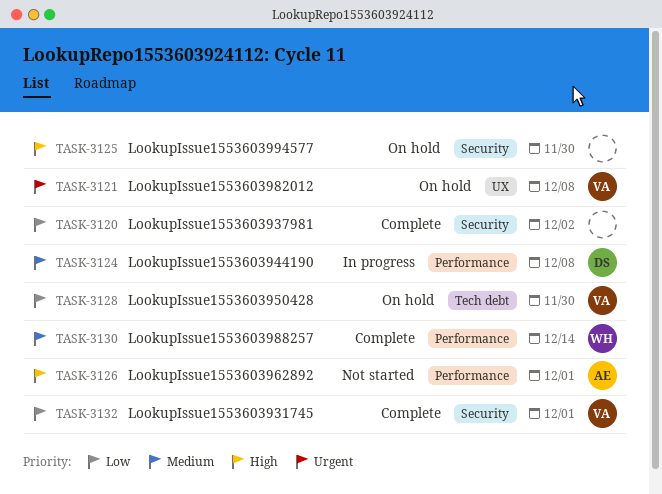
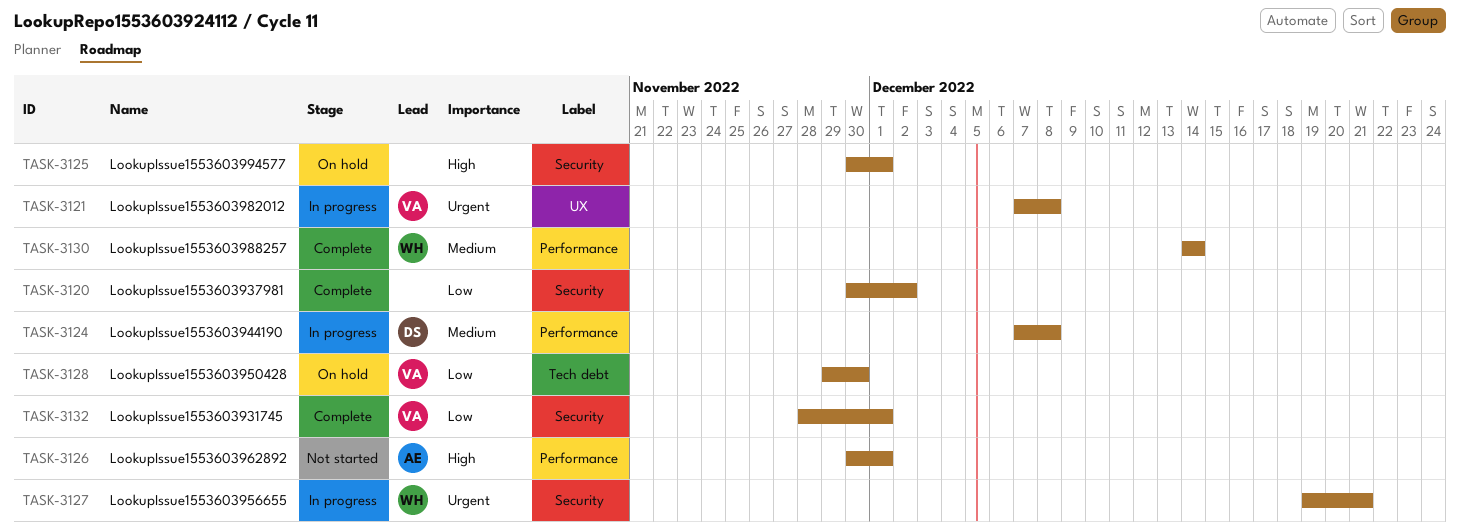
TASK-3121, status: On hold -> In progress
TASK-3125, due: Nov 30 -> Dec 1
TASK-3127: none -> present

